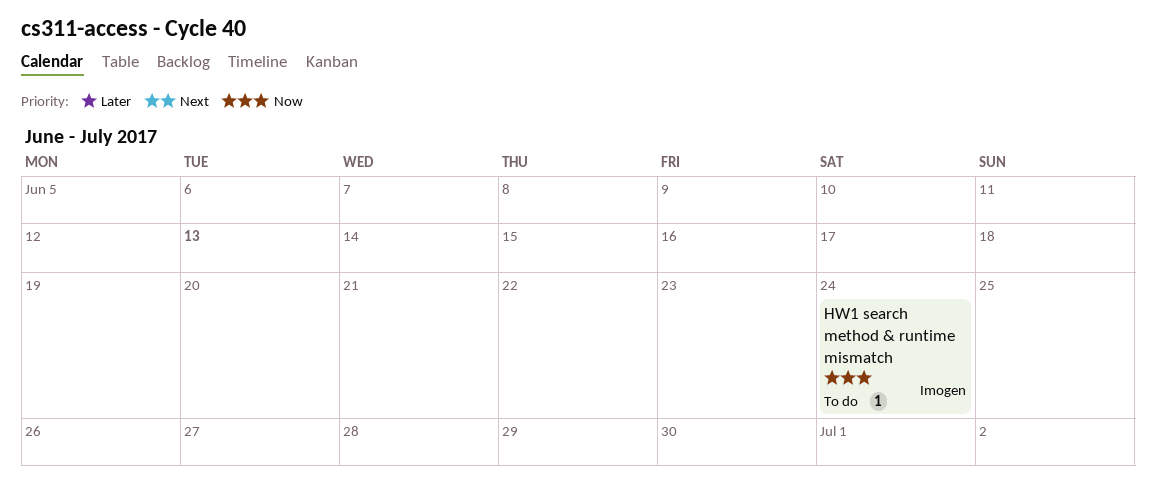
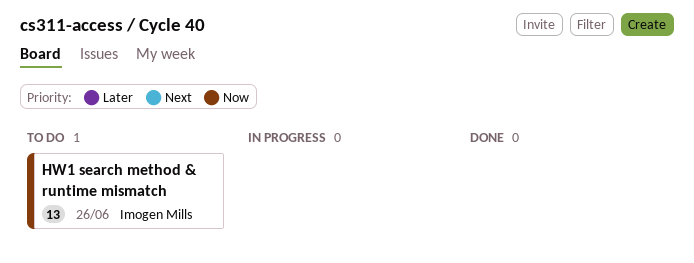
HW1 search method & runtime mismatch, estimate: 1 -> 13
HW1 search method & runtime mismatch, due: Jun 24 -> Jun 26

